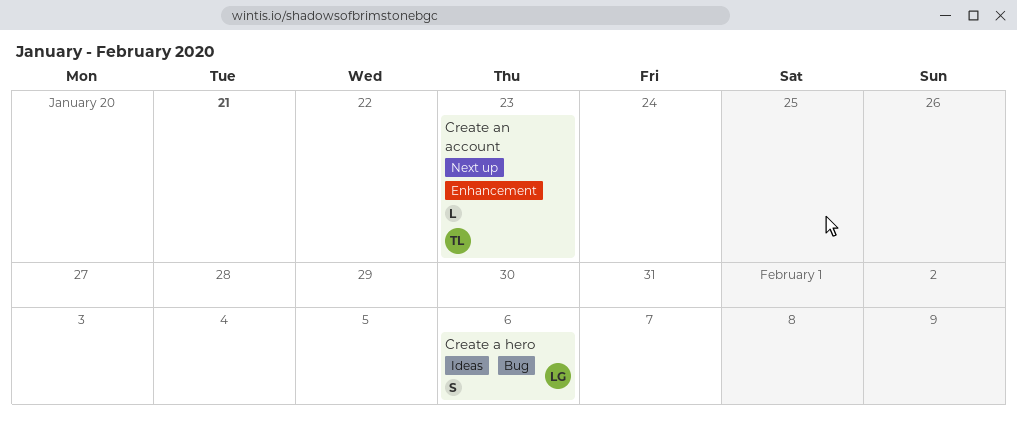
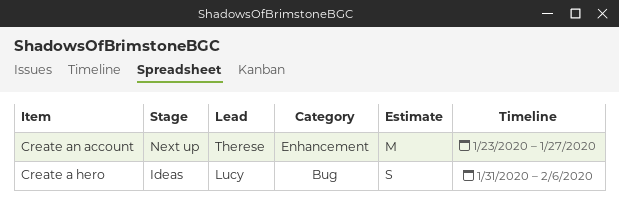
Create an account, estimate: L -> M
Create an account, due: Jan 23 -> Jan 27

